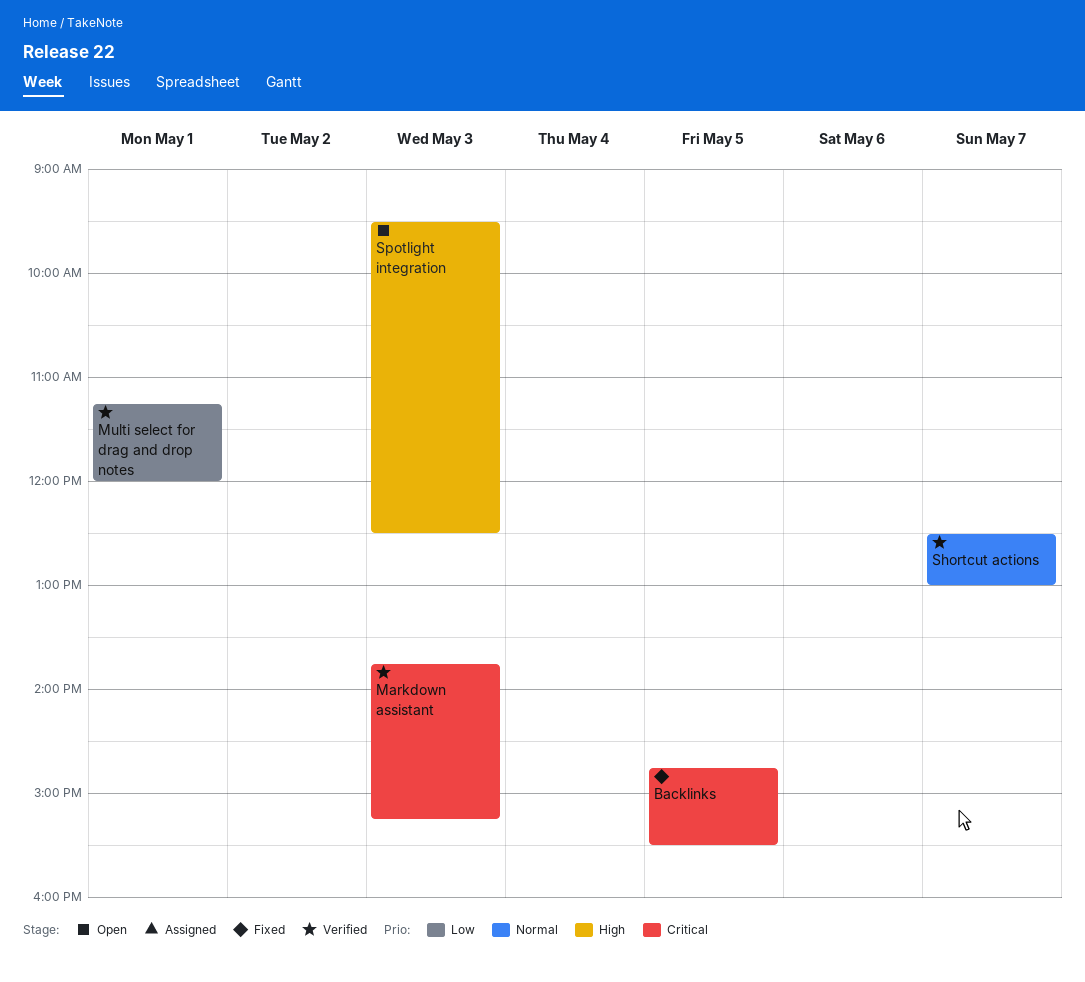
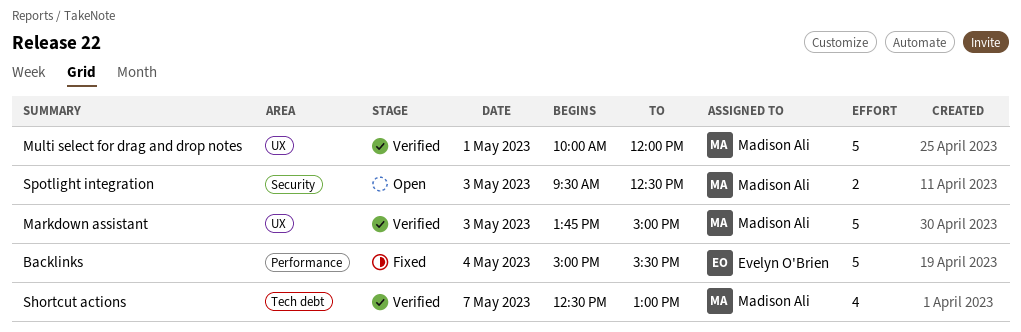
Backlinks, day: May 5 -> May 4
Backlinks, begins: 14:45 -> 15:00
Markdown assistant, ends: 15:15 -> 15:00
Multi select for drag and drop notes, begins: 11:15 -> 10:00

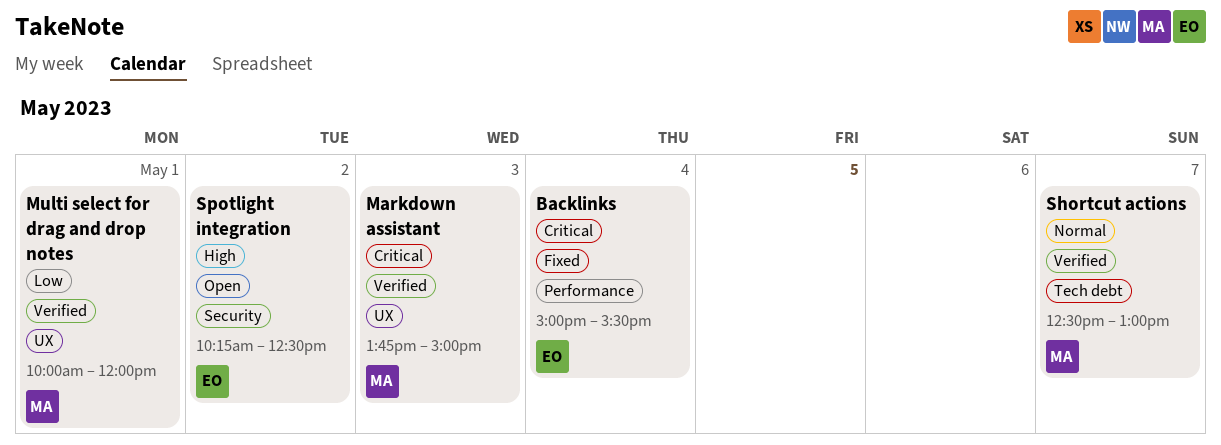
Spotlight integration, owner: Madison Ali -> Evelyn O'Brien
Spotlight integration, day: May 3 -> May 2
Spotlight integration, begins: 09:30 -> 10:15

